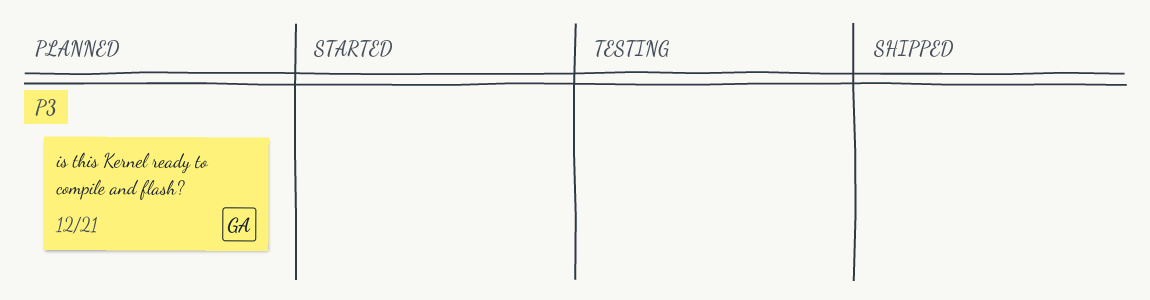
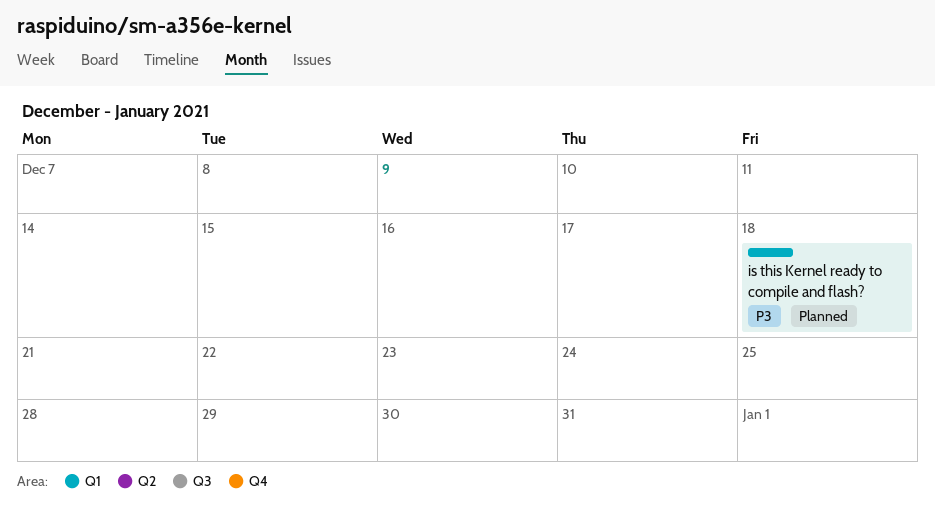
is this Kernel ready to compile and flash?, due: Dec 21 -> Dec 18

